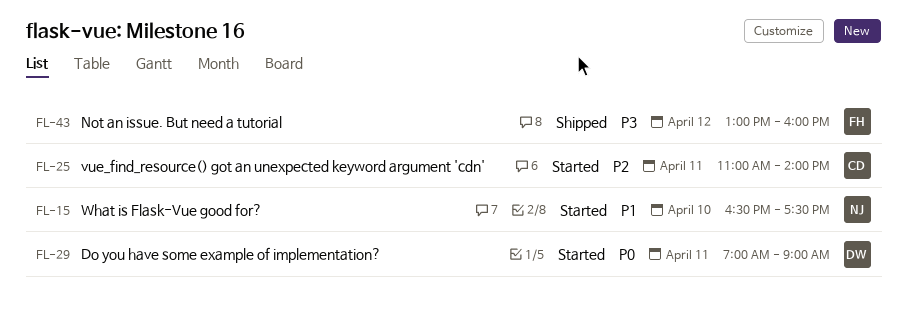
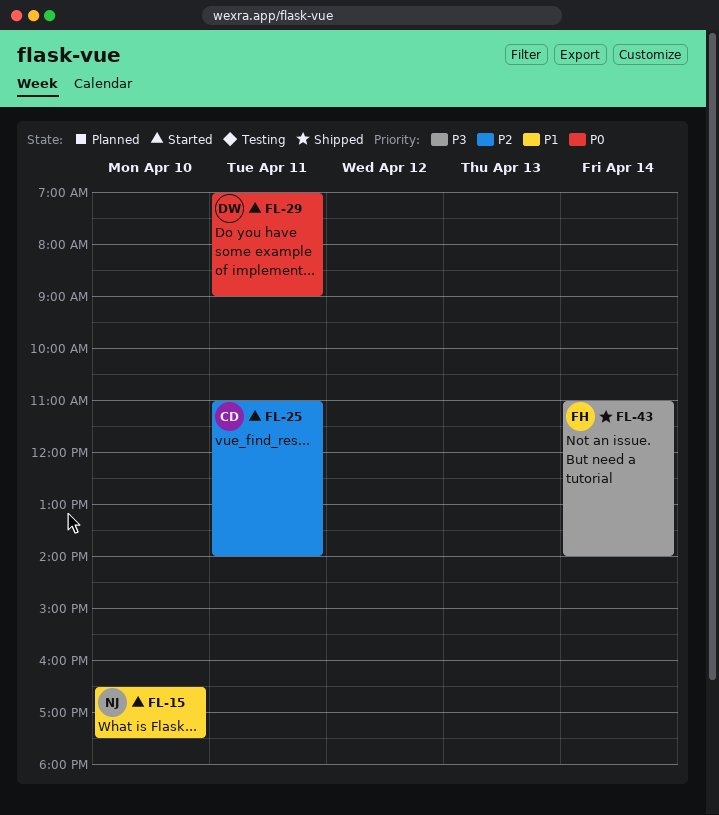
FL-43, day: Apr 12 -> Apr 14
FL-43, begins: 13:00 -> 11:00
FL-43, ends: 16:00 -> 14:00

